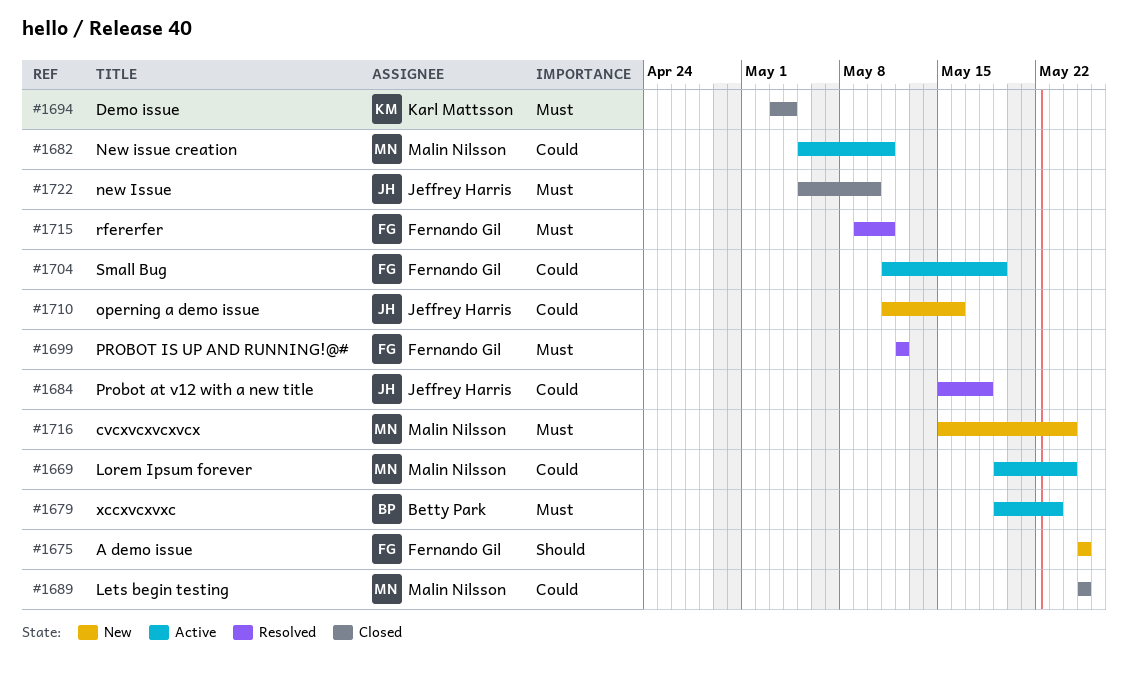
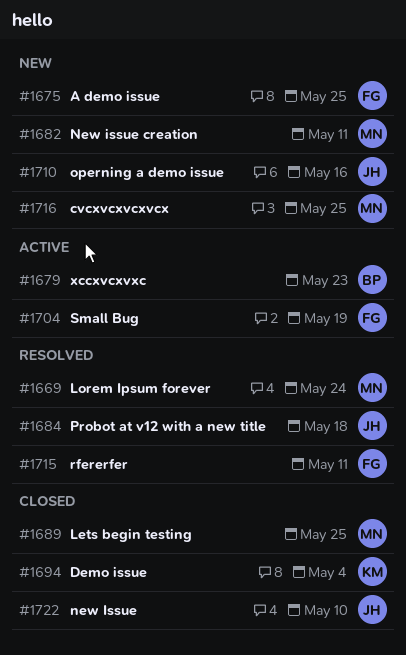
#1669, status: Active -> Resolved
#1682, status: Active -> New
#1699: present -> none
#1716, due: May 24 -> May 25

